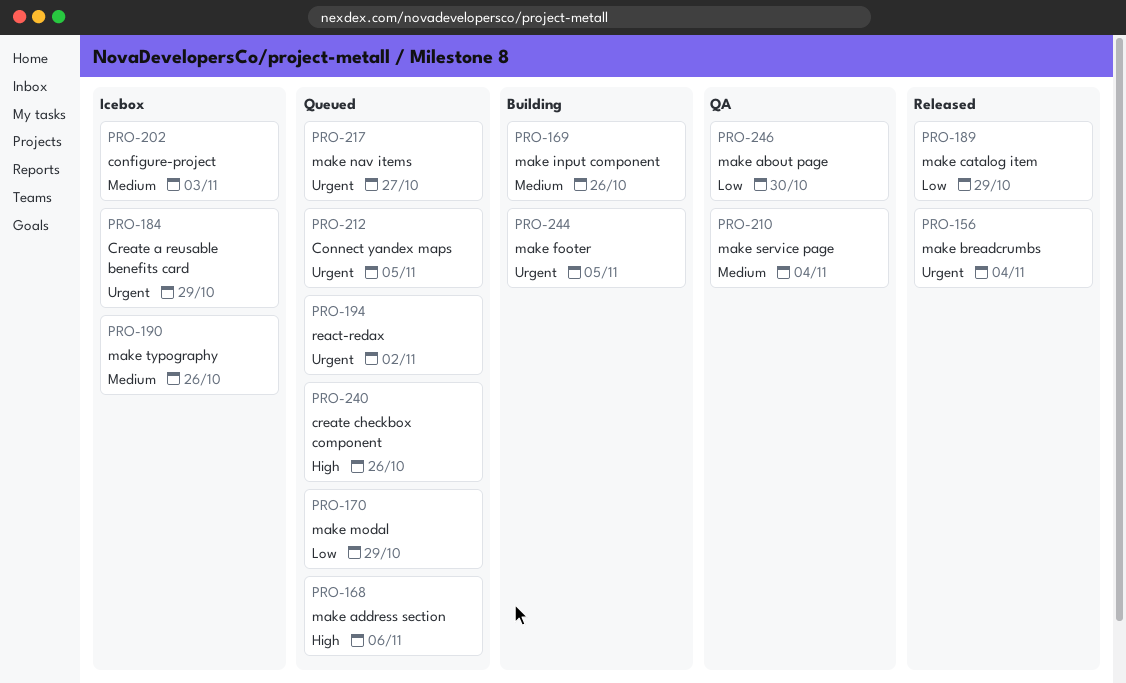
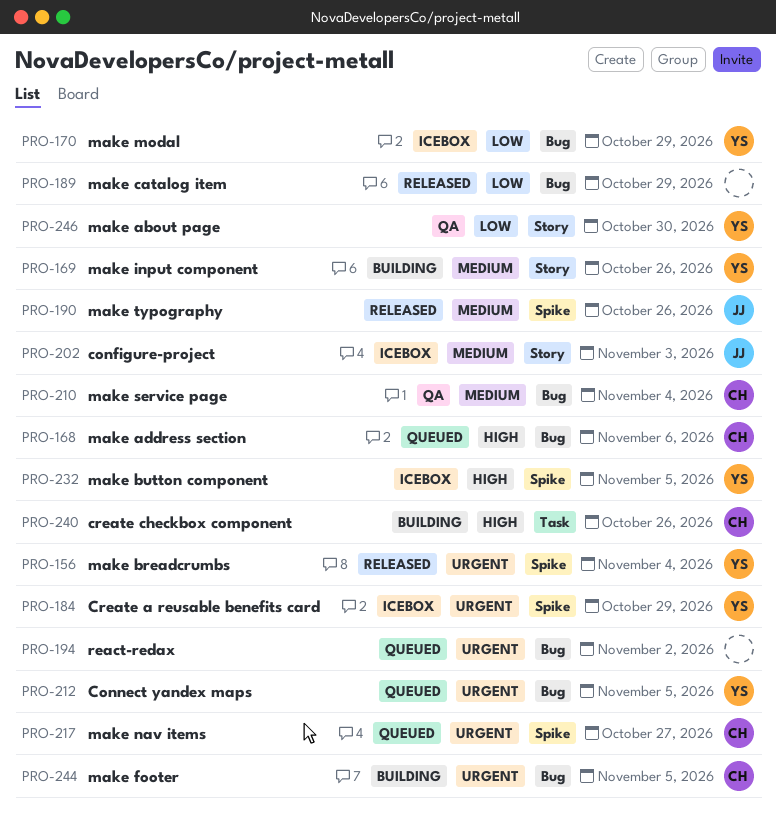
PRO-170, status: Queued -> Icebox
PRO-190, status: Icebox -> Released
PRO-232: none -> present
PRO-240, status: Queued -> Building

